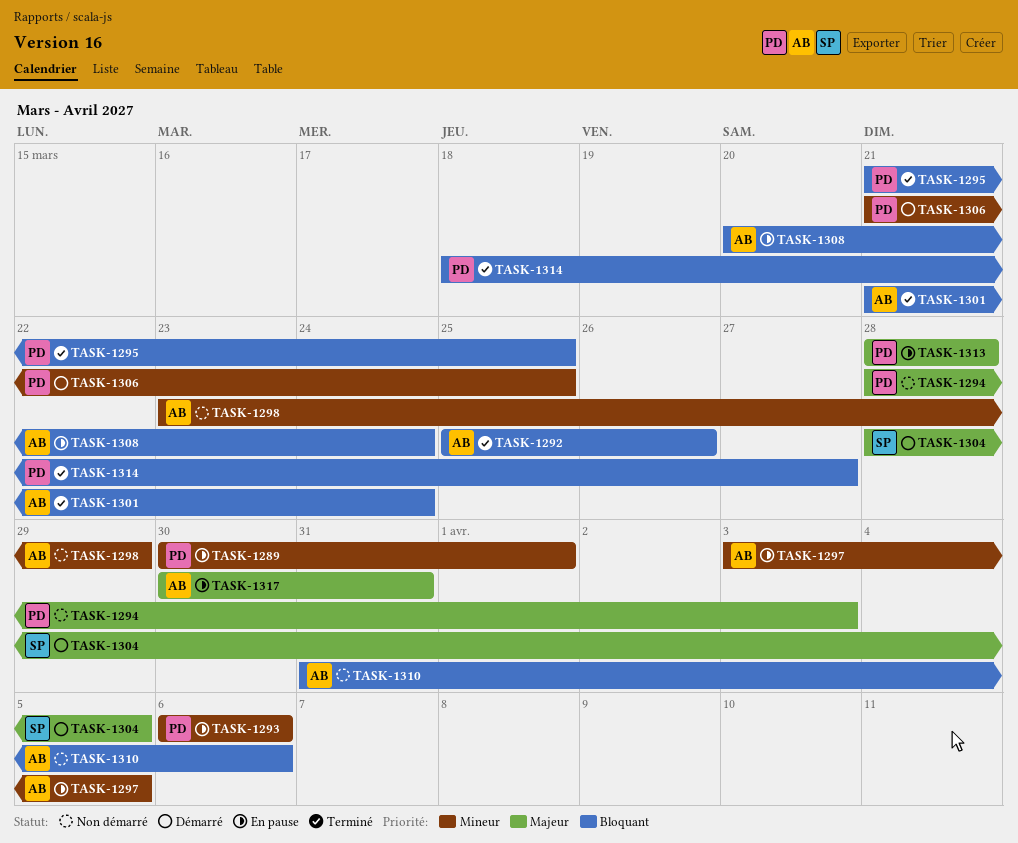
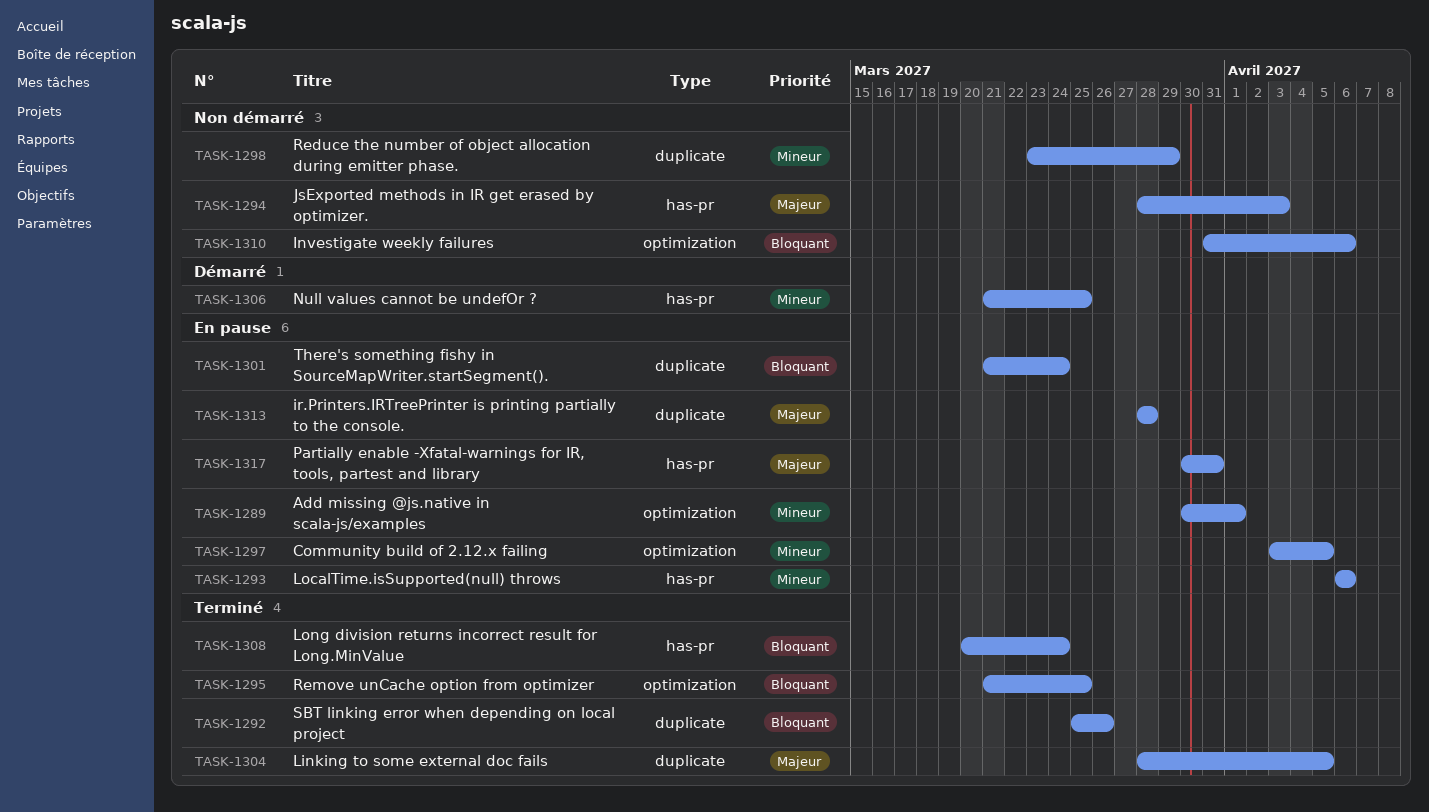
TASK-1301, status: Terminé -> En pause
TASK-1304, status: Démarré -> Terminé
TASK-1308, status: En pause -> Terminé
TASK-1314: present -> none

